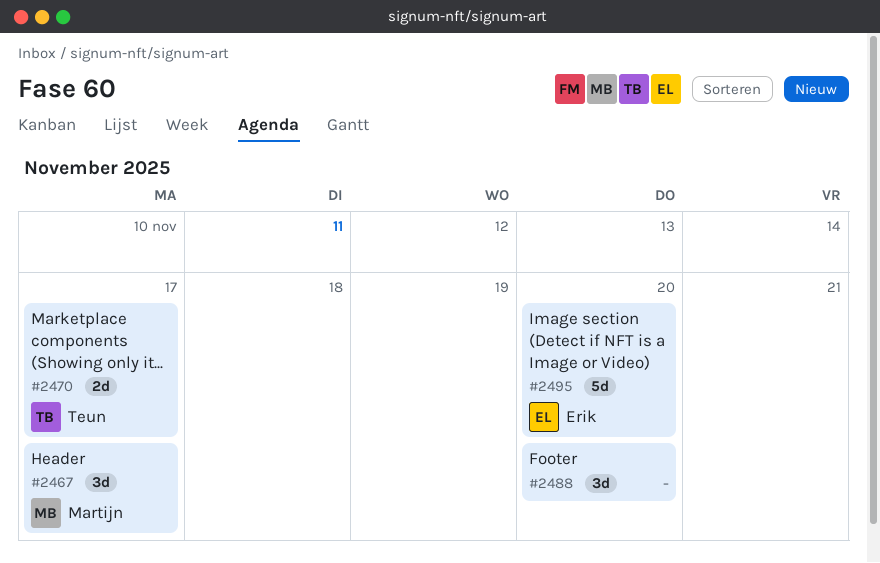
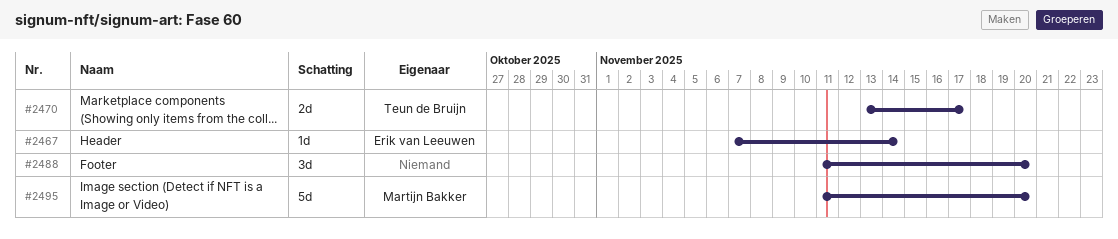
#2467, owner: Martijn Bakker -> Erik van Leeuwen
#2467, estimate: 3d -> 1d
#2467, due: Nov 17 -> Nov 14
#2495, owner: Erik van Leeuwen -> Martijn Bakker

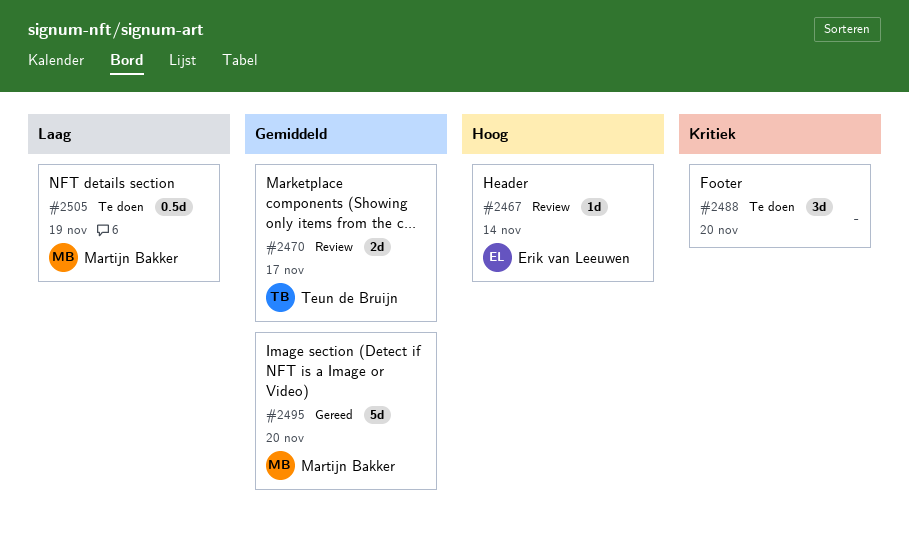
#2505: none -> present

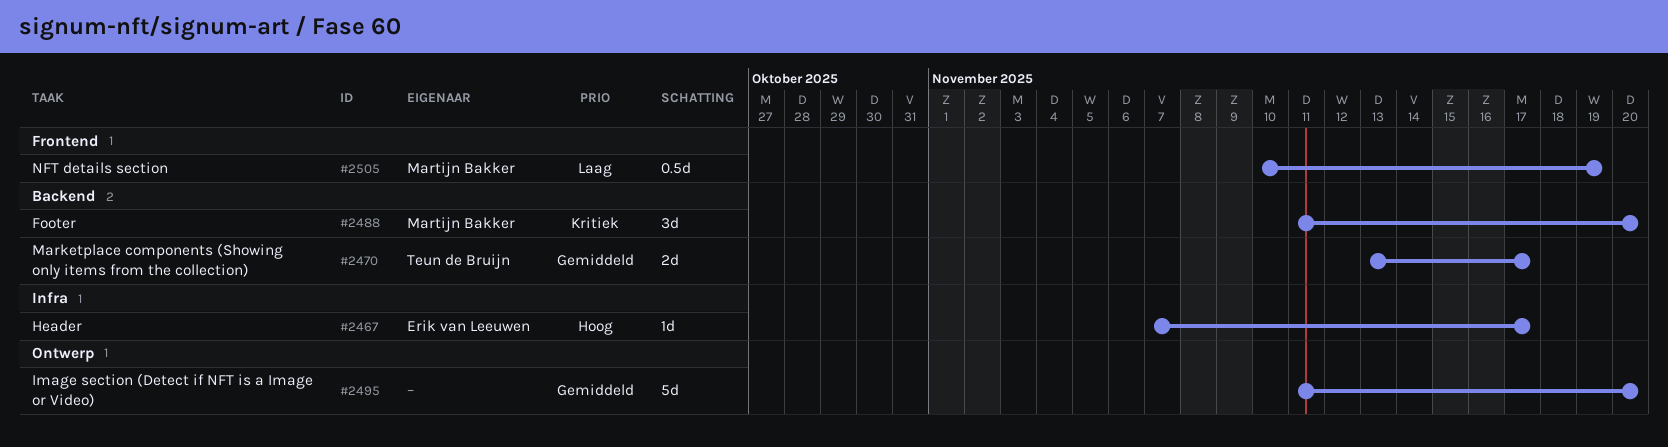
#2467, due: Nov 14 -> Nov 17
#2488, owner: none -> Martijn Bakker
#2495, owner: Martijn Bakker -> none

